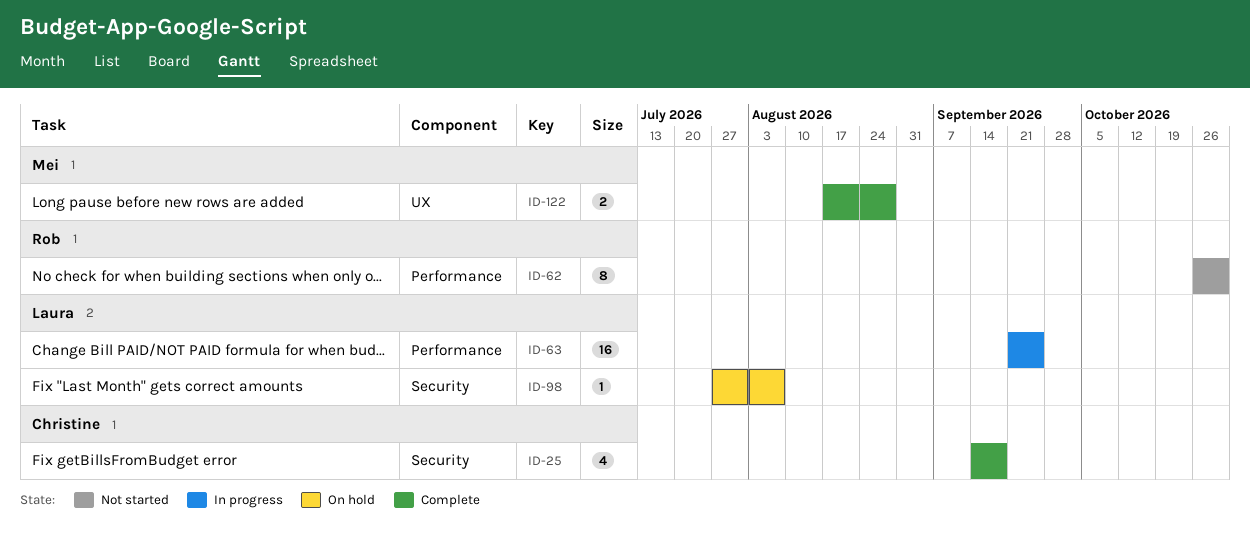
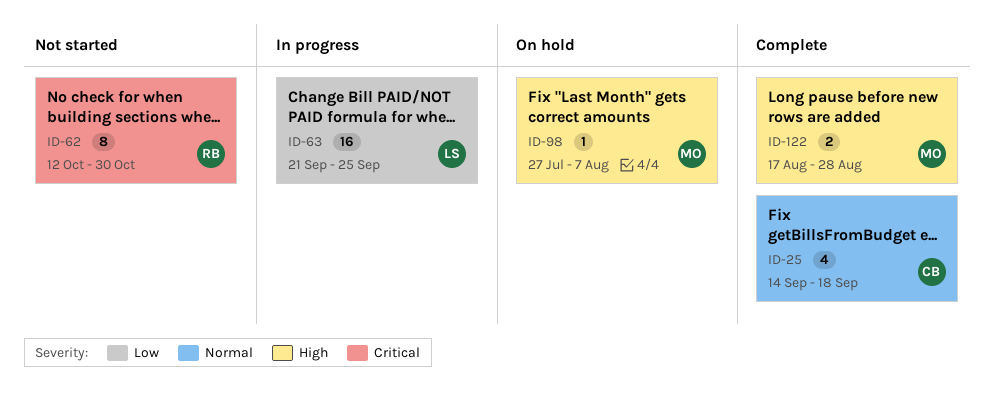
ID-62, start: Oct 26 -> Oct 12
ID-98, owner: Laura -> Mei

